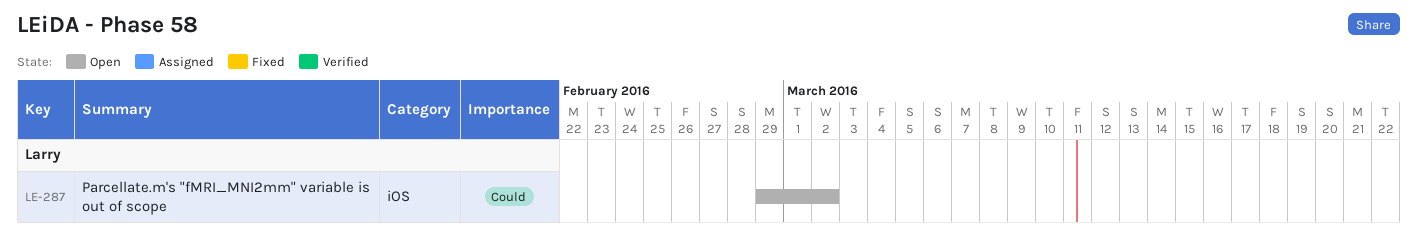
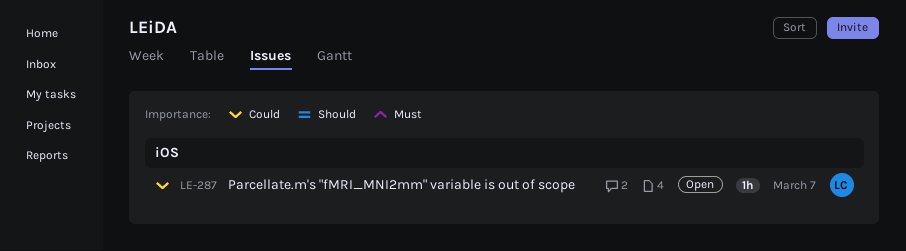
LE-287, due: Mar 2 -> Mar 7

